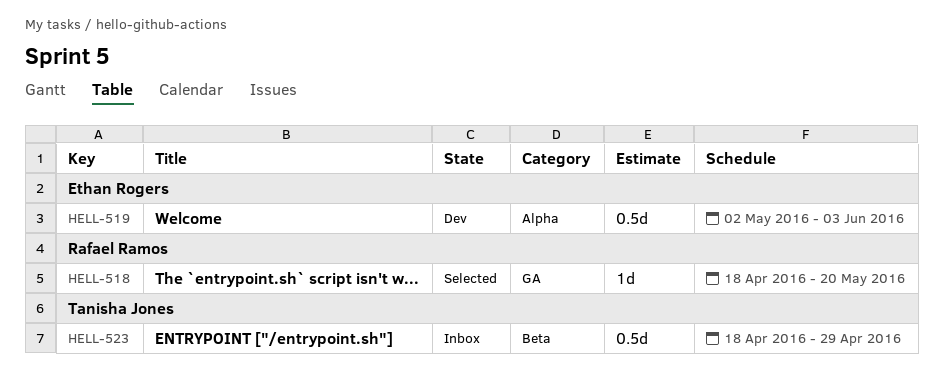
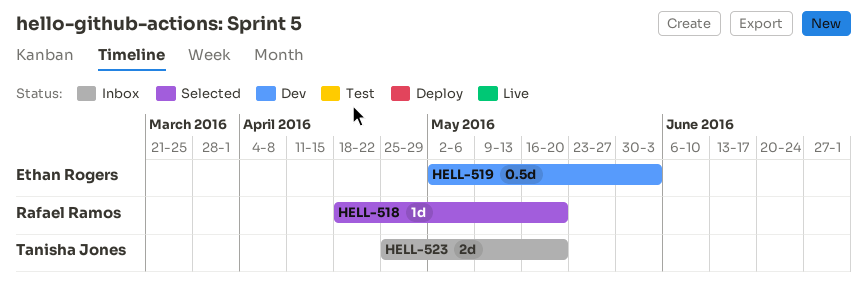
HELL-523, estimate: 0.5d -> 2d
HELL-523, start: Apr 18 -> Apr 25
HELL-523, due: Apr 29 -> May 20

